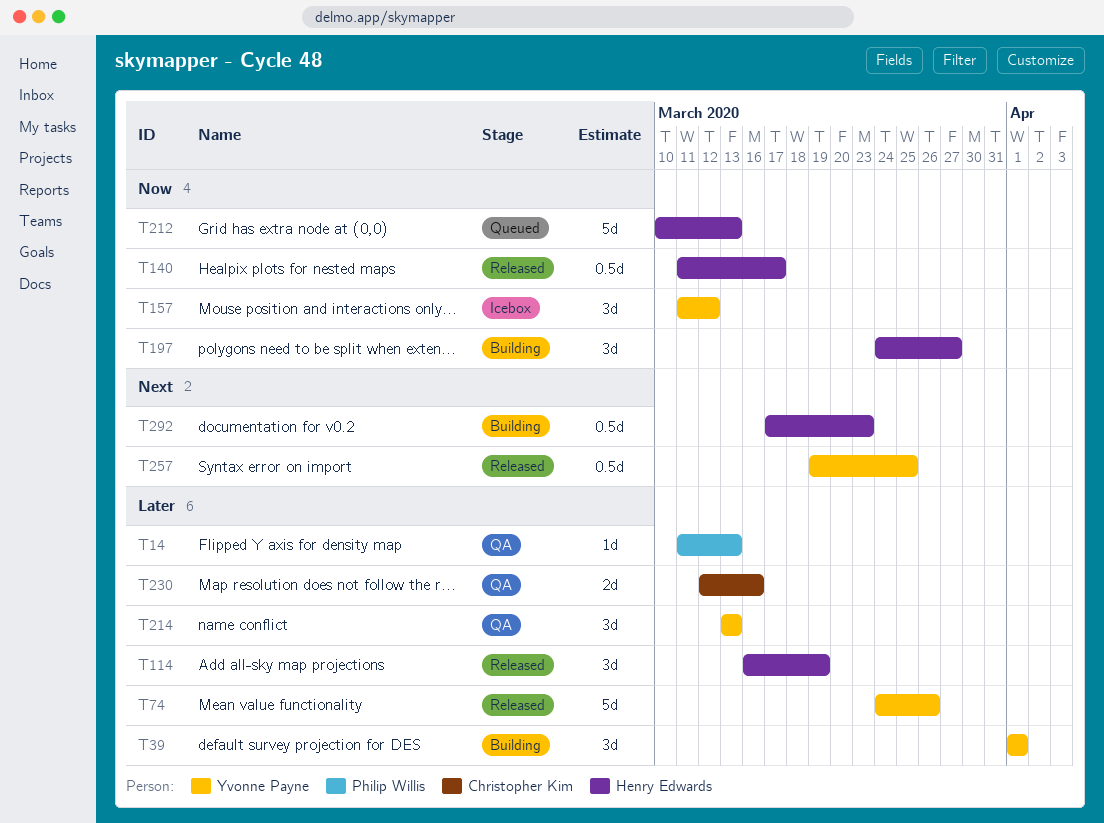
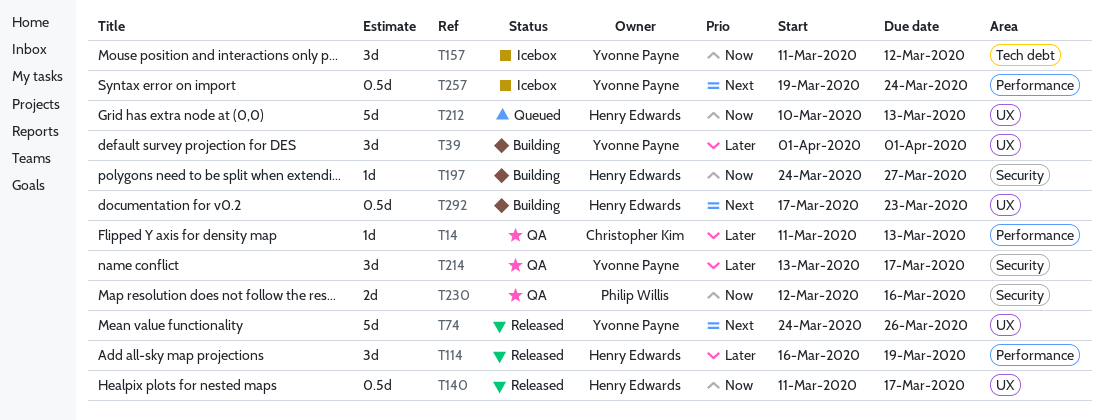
T14, owner: Philip Willis -> Christopher Kim
T74, priority: Later -> Next
T197, estimate: 3d -> 1d
T214, due: Mar 13 -> Mar 17
T230, owner: Christopher Kim -> Philip Willis
T230, priority: Later -> Now
T257, status: Released -> Icebox
T257, due: Mar 25 -> Mar 24

